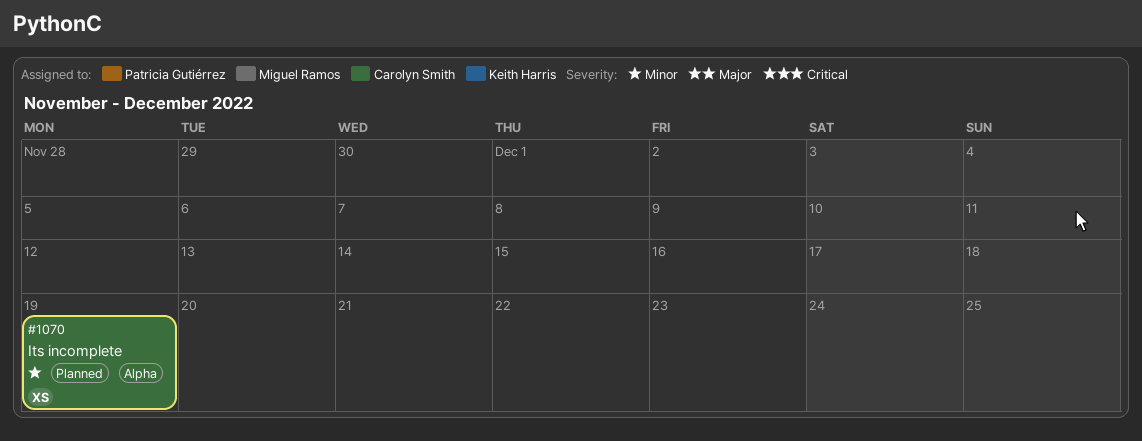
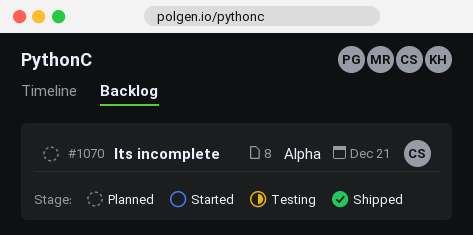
#1070, due: Dec 19 -> Dec 21

